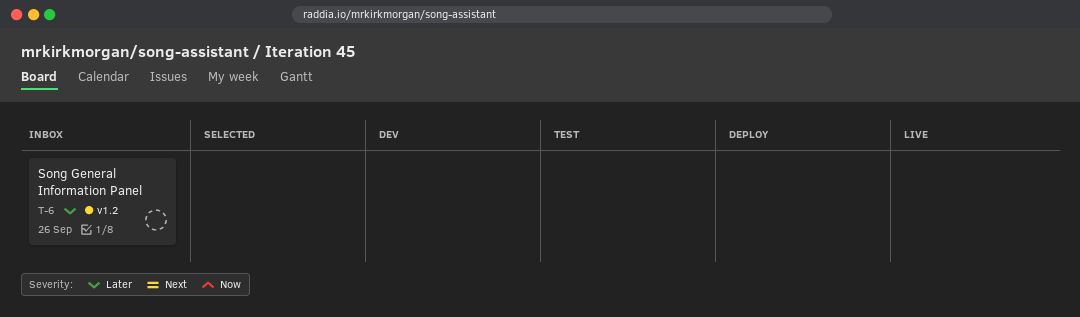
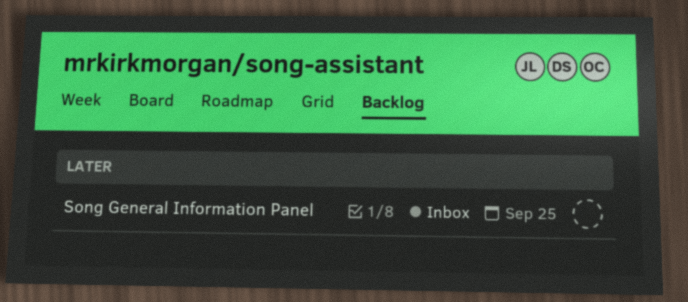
Song General Information Panel, due: Sep 26 -> Sep 25

